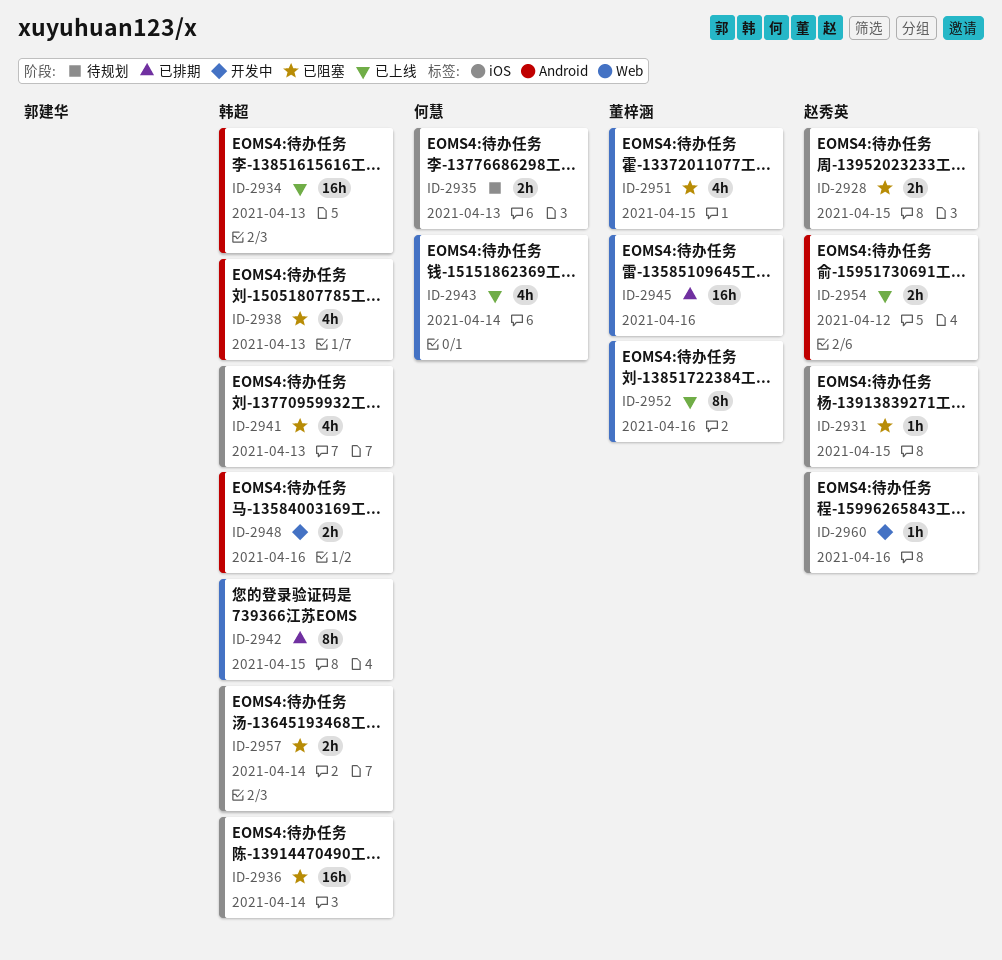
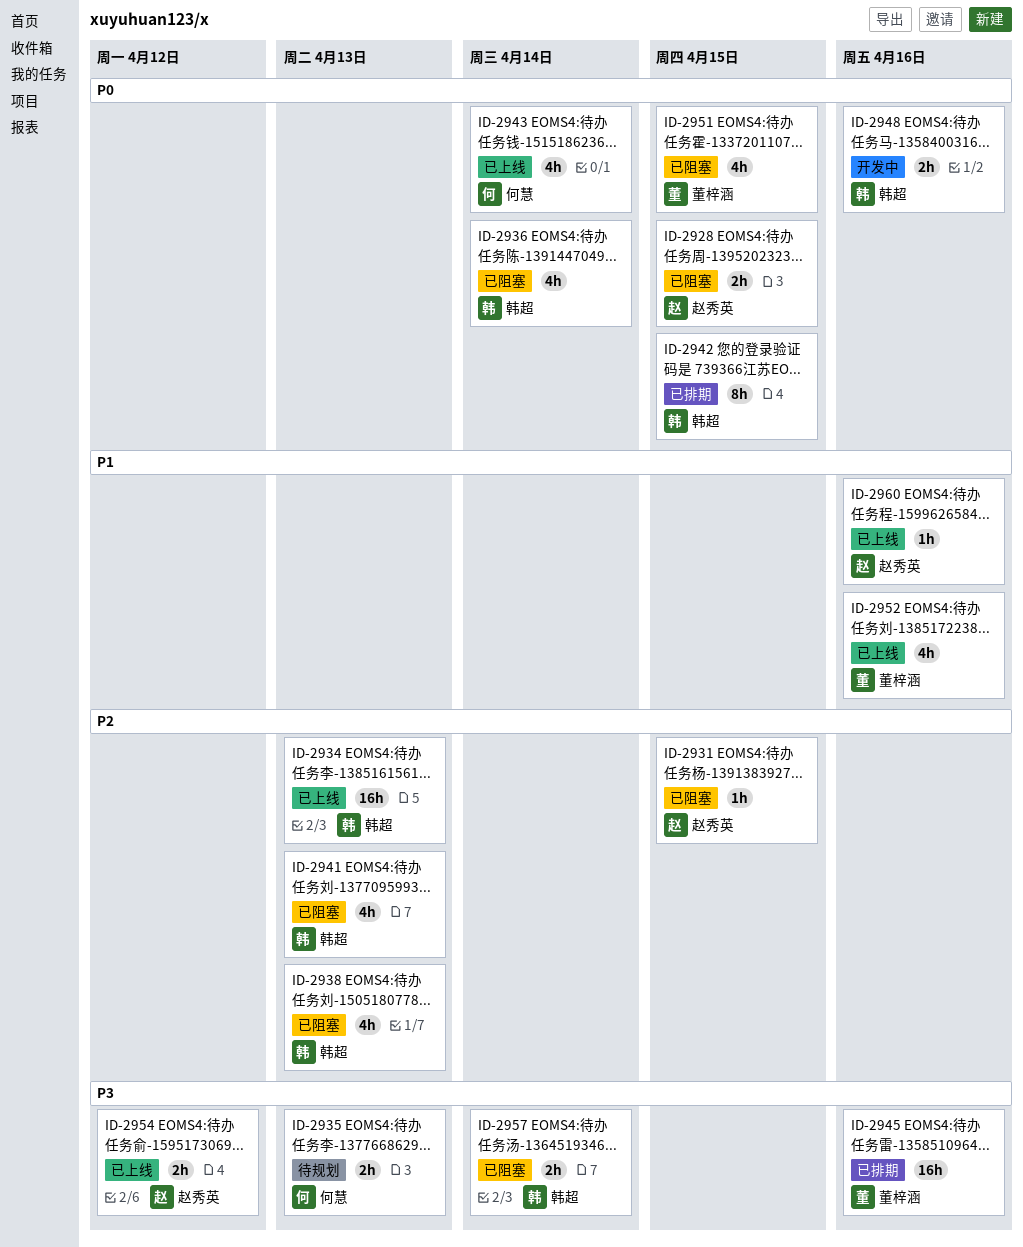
ID-2936, estimate: 16h -> 4h
ID-2952, estimate: 8h -> 4h
ID-2960, status: 开发中 -> 已上线

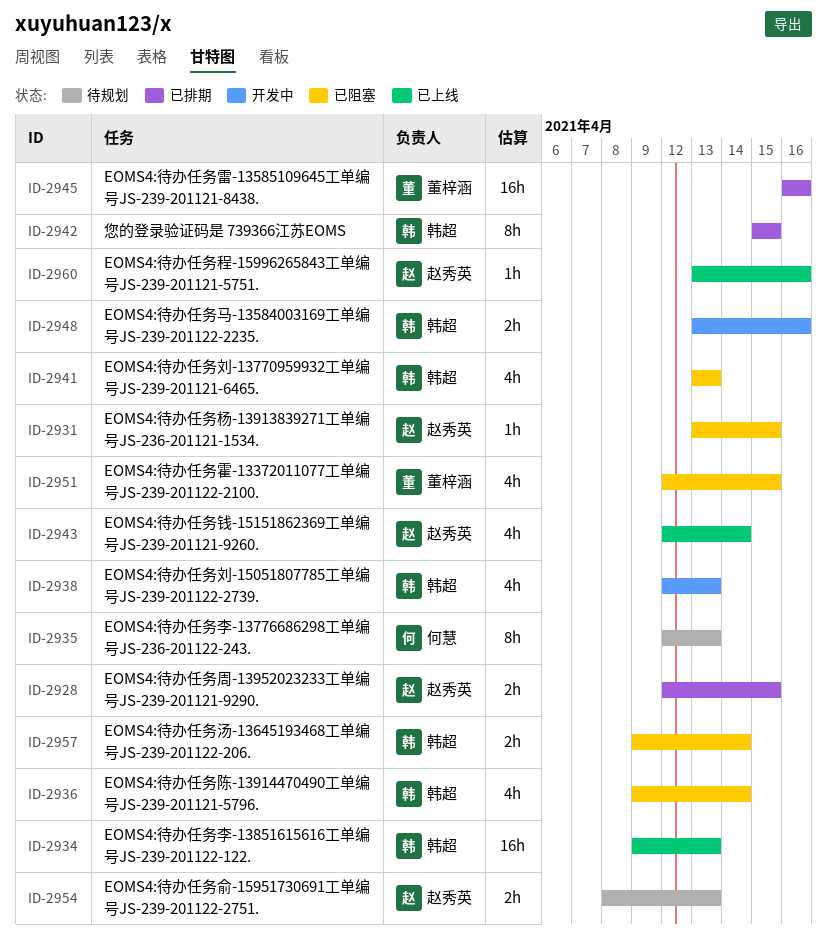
ID-2928, status: 已阻塞 -> 已排期
ID-2935, estimate: 2h -> 8h
ID-2938, status: 已阻塞 -> 开发中
ID-2943, owner: 何慧 -> 赵秀英
ID-2952: present -> none
ID-2954, status: 已上线 -> 待规划
ID-2954, due: Apr 12 -> Apr 13

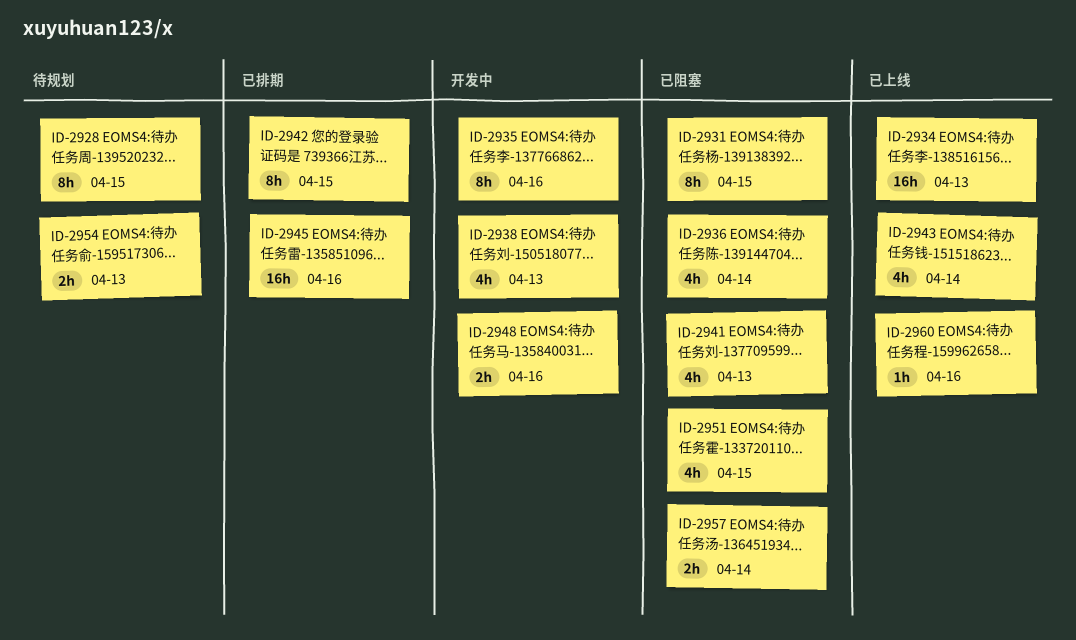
ID-2928, status: 已排期 -> 待规划
ID-2928, estimate: 2h -> 8h
ID-2931, estimate: 1h -> 8h
ID-2935, status: 待规划 -> 开发中
ID-2935, due: Apr 13 -> Apr 16

